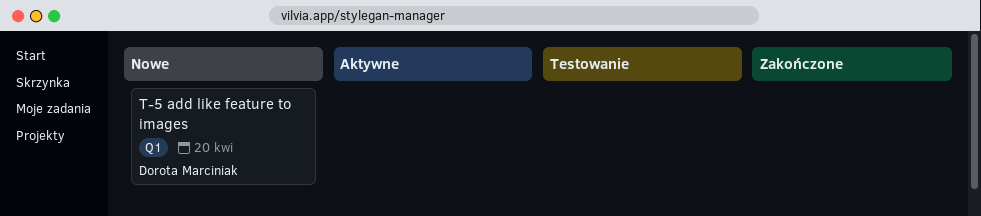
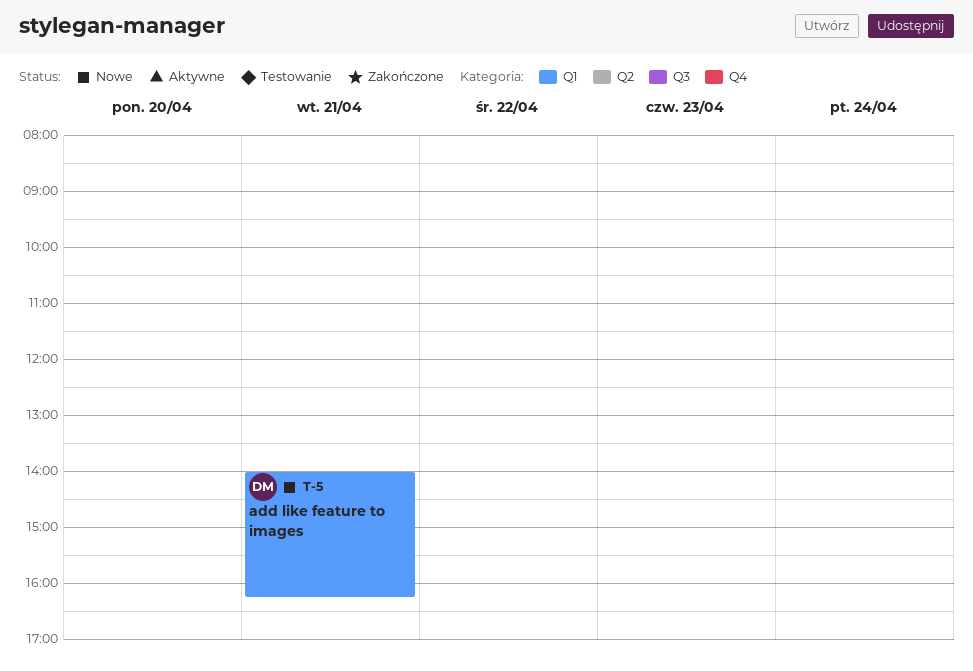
T-5, day: Apr 20 -> Apr 21

